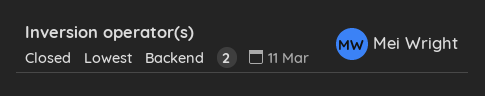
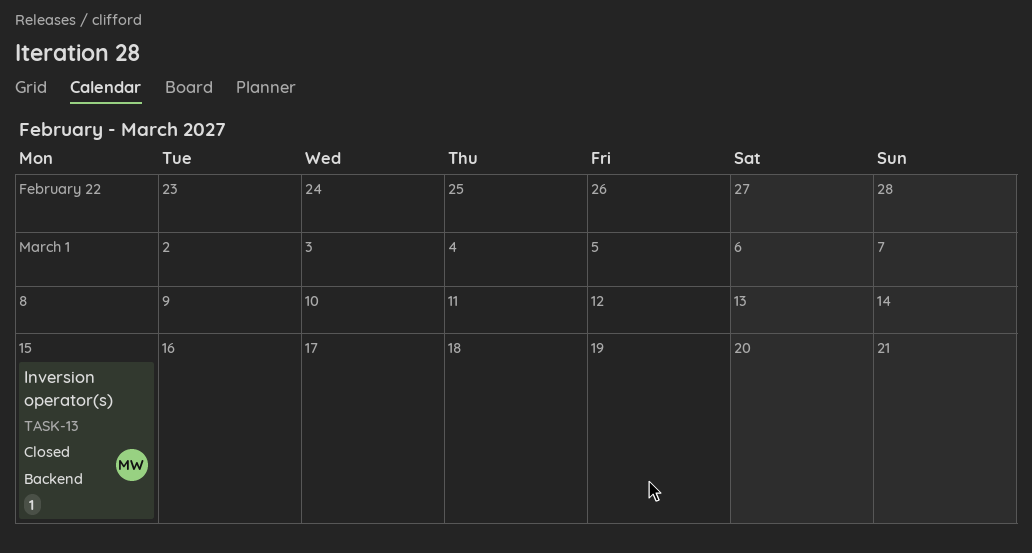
Inversion operator(s), estimate: 2 -> 1
Inversion operator(s), due: Mar 11 -> Mar 15

